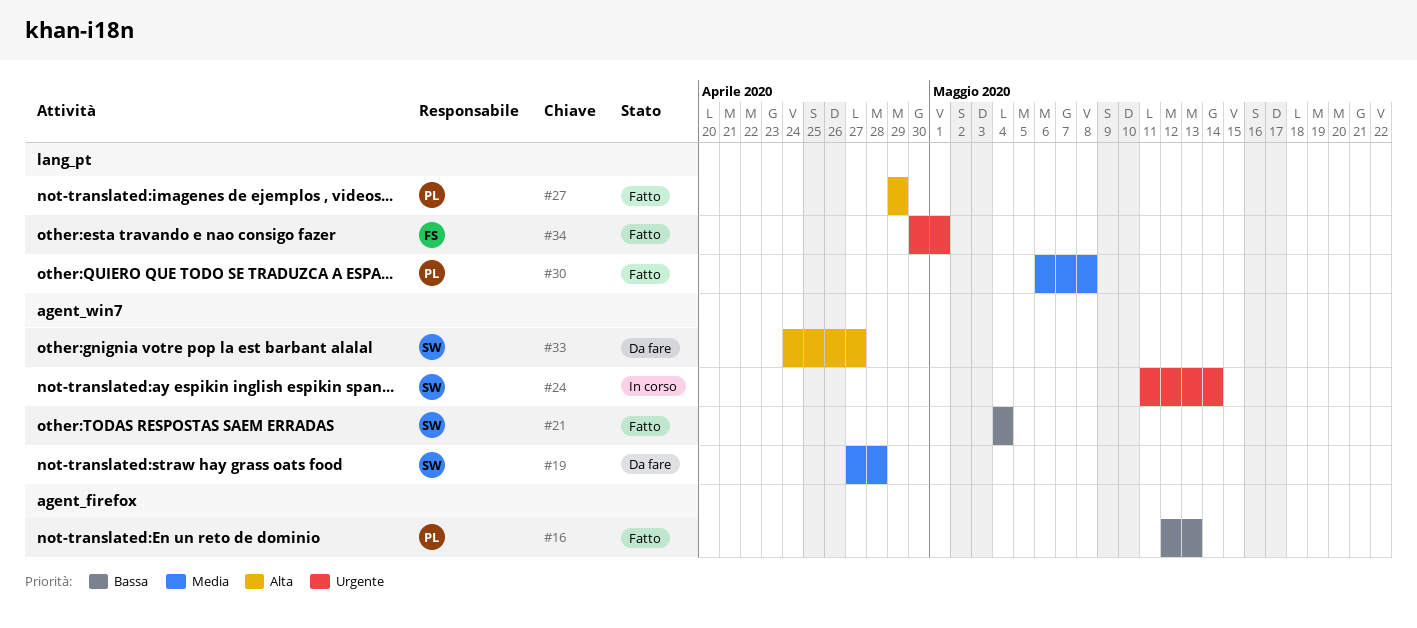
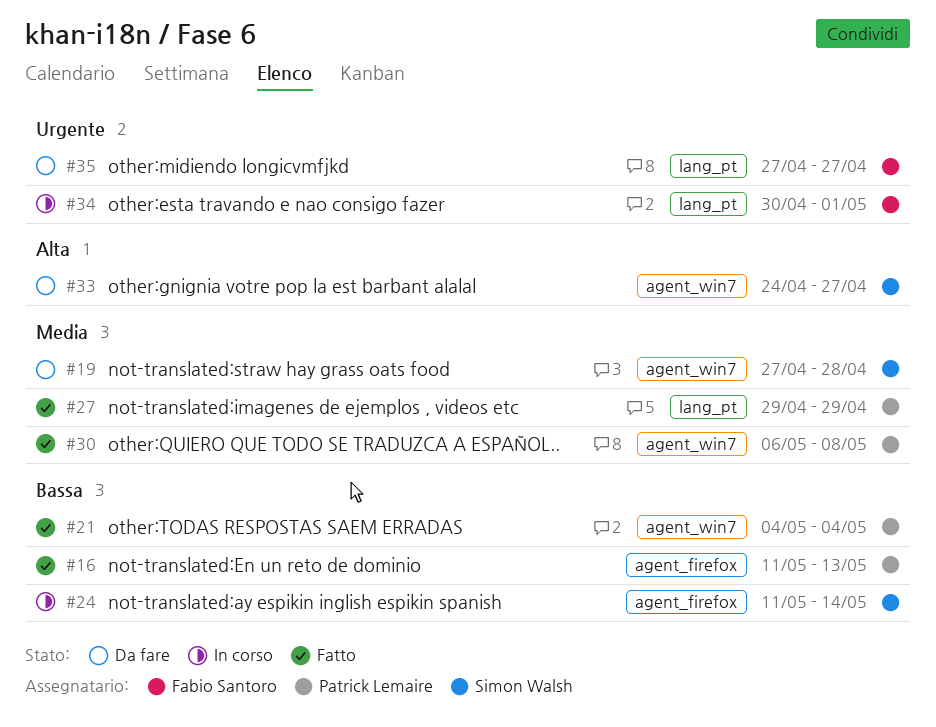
#16, start: May 12 -> May 11
#21, owner: Simon Walsh -> Patrick Lemaire
#24, priority: Urgente -> Bassa
#24, label: agent_win7 -> agent_firefox
#27, priority: Alta -> Media
#30, label: lang_pt -> agent_win7
#34, status: Fatto -> In corso
#35: none -> present

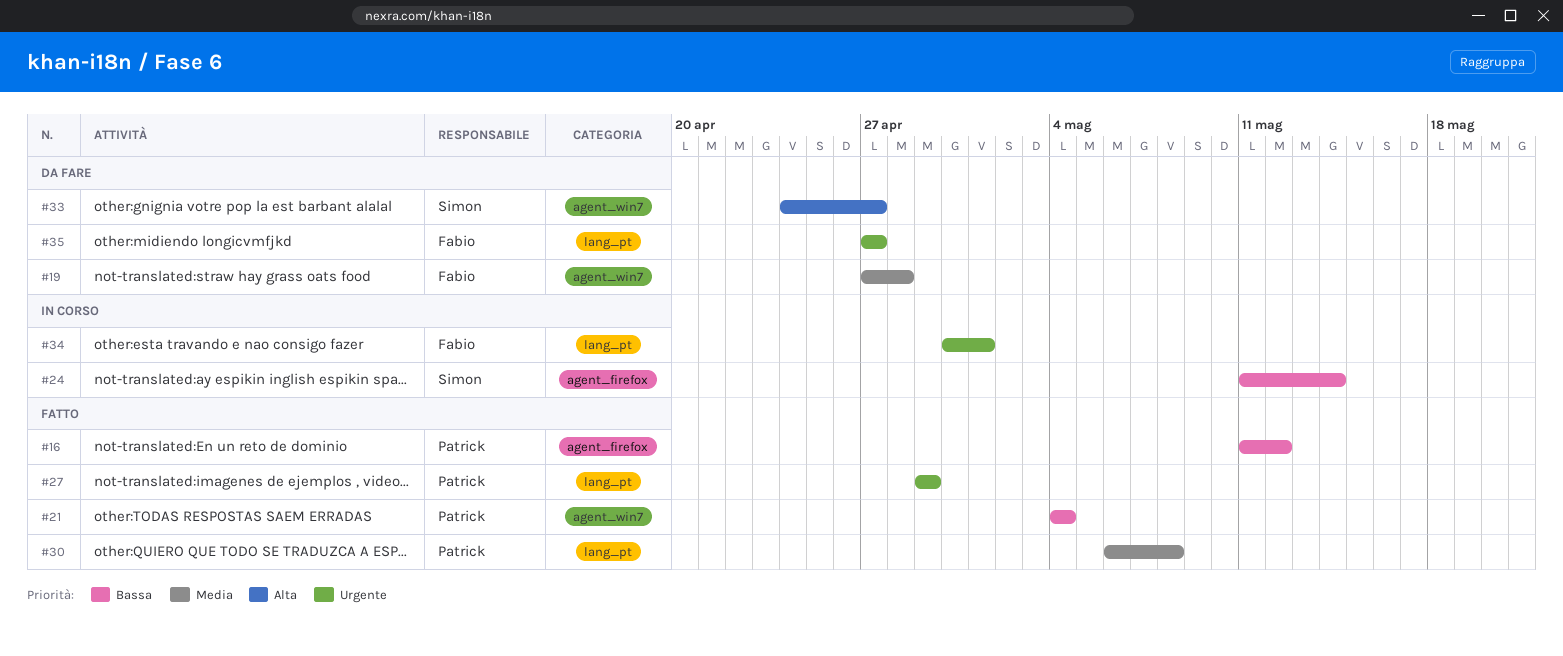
#16, due: May 13 -> May 12
#19, owner: Simon Walsh -> Fabio Santoro
#27, priority: Media -> Urgente
#30, label: agent_win7 -> lang_pt

